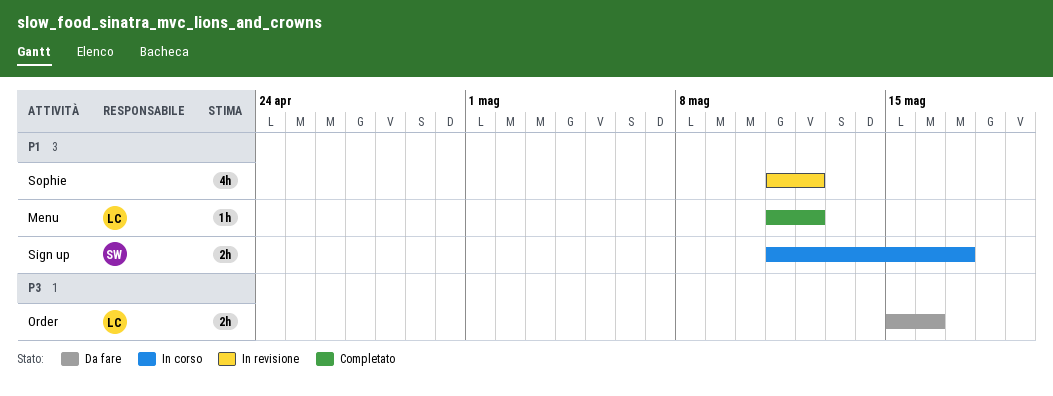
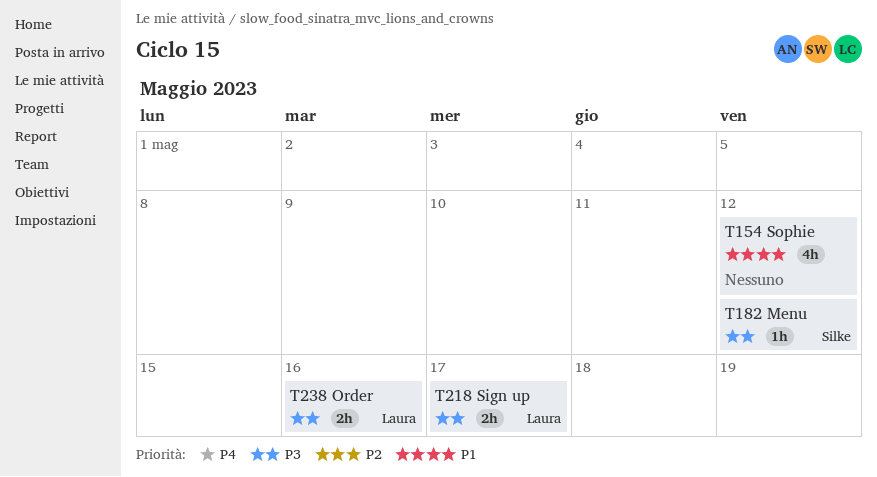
Menu, owner: Laura -> Silke
Menu, priority: P1 -> P3
Sign up, owner: Silke -> Laura
Sign up, priority: P1 -> P3

